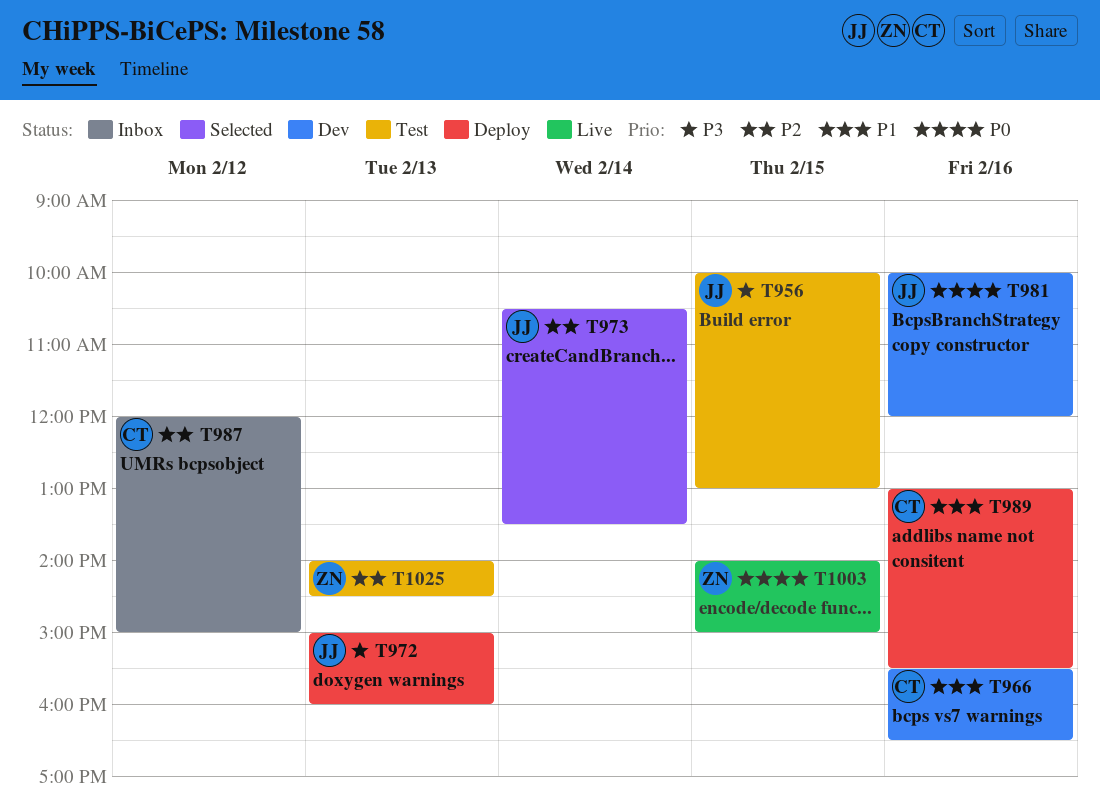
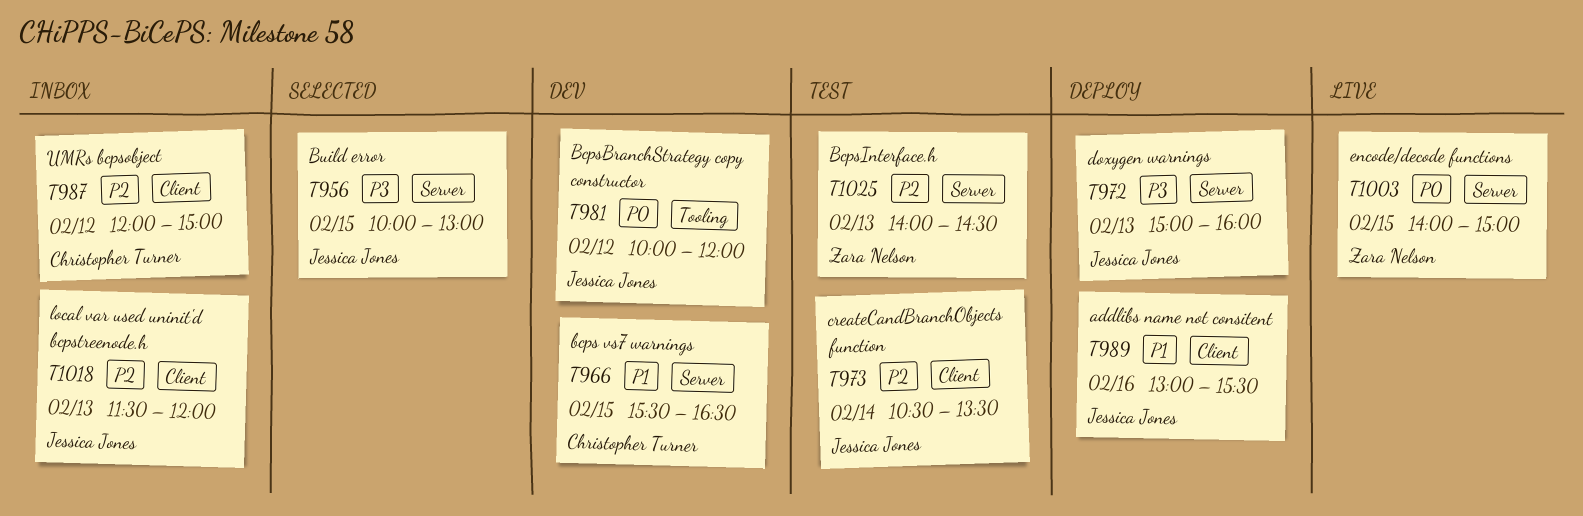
T956, status: Test -> Selected
T966, day: Feb 16 -> Feb 15
T973, status: Selected -> Test
T981, day: Feb 16 -> Feb 12
T989, owner: Christopher Turner -> Jessica Jones
T1018: none -> present

